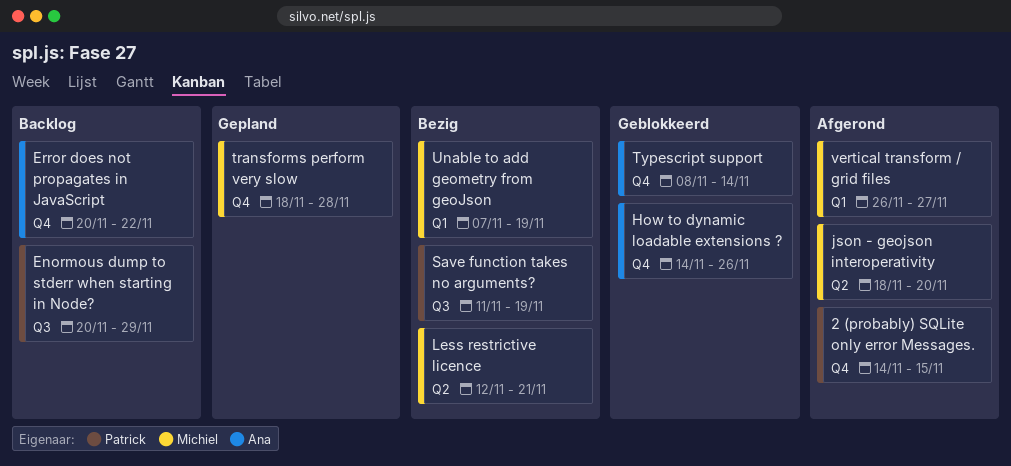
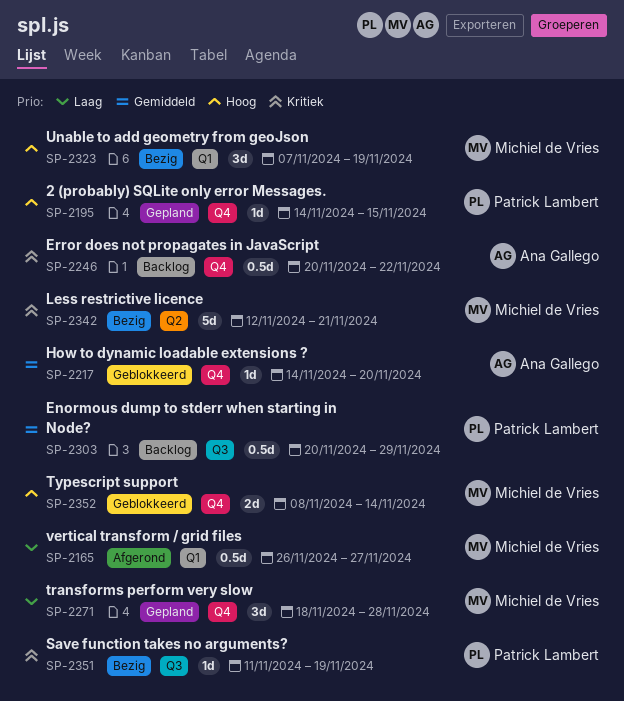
2 (probably) SQLite only error Messages., status: Afgerond -> Gepland
How to dynamic loadable extensions ?, due: Nov 26 -> Nov 20
json - geojson interoperativity: present -> none
Typescript support, owner: Ana Gallego -> Michiel de Vries

